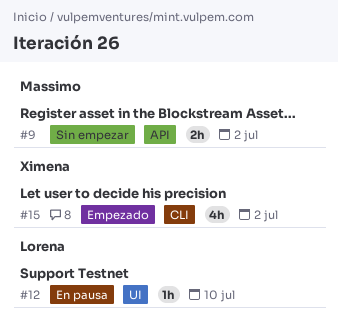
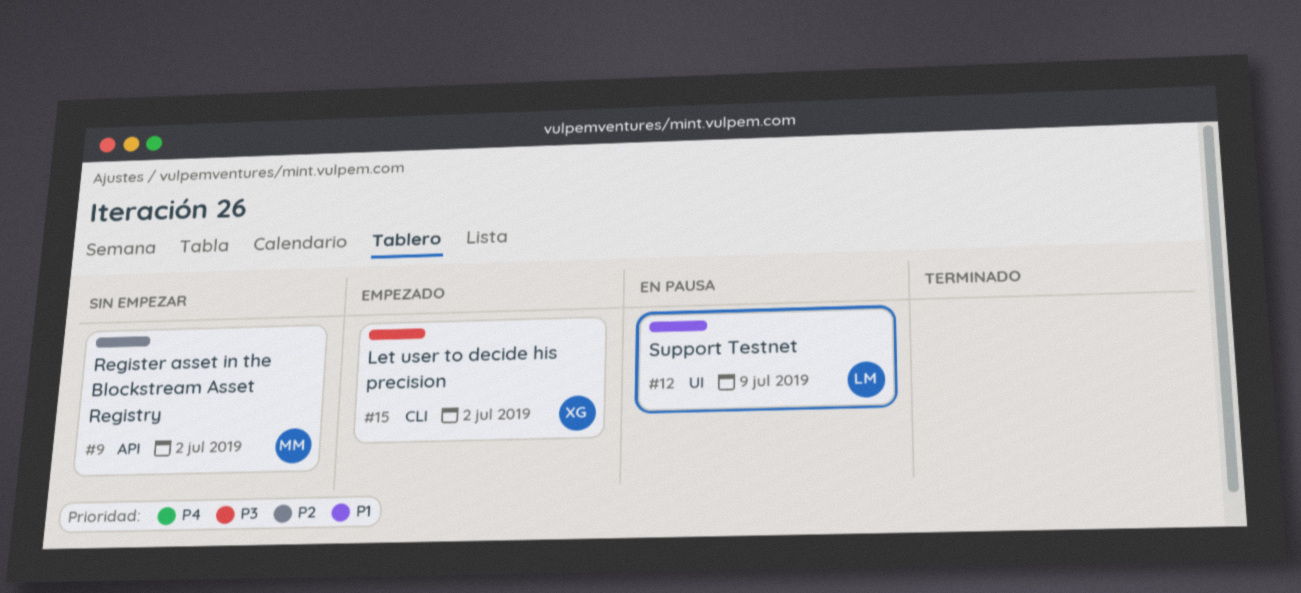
#12, due: Jul 10 -> Jul 9

